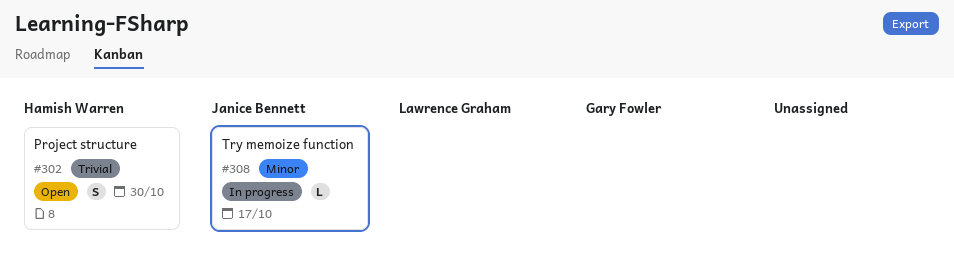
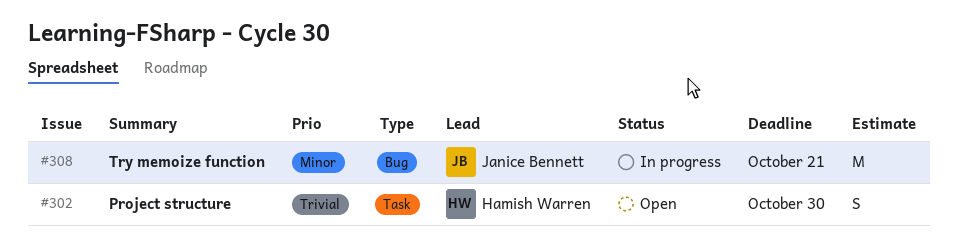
#308, estimate: L -> M
#308, due: Oct 17 -> Oct 21

